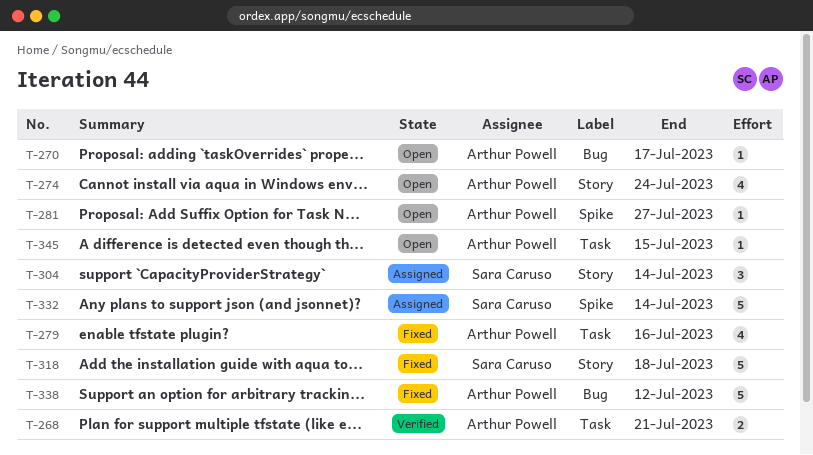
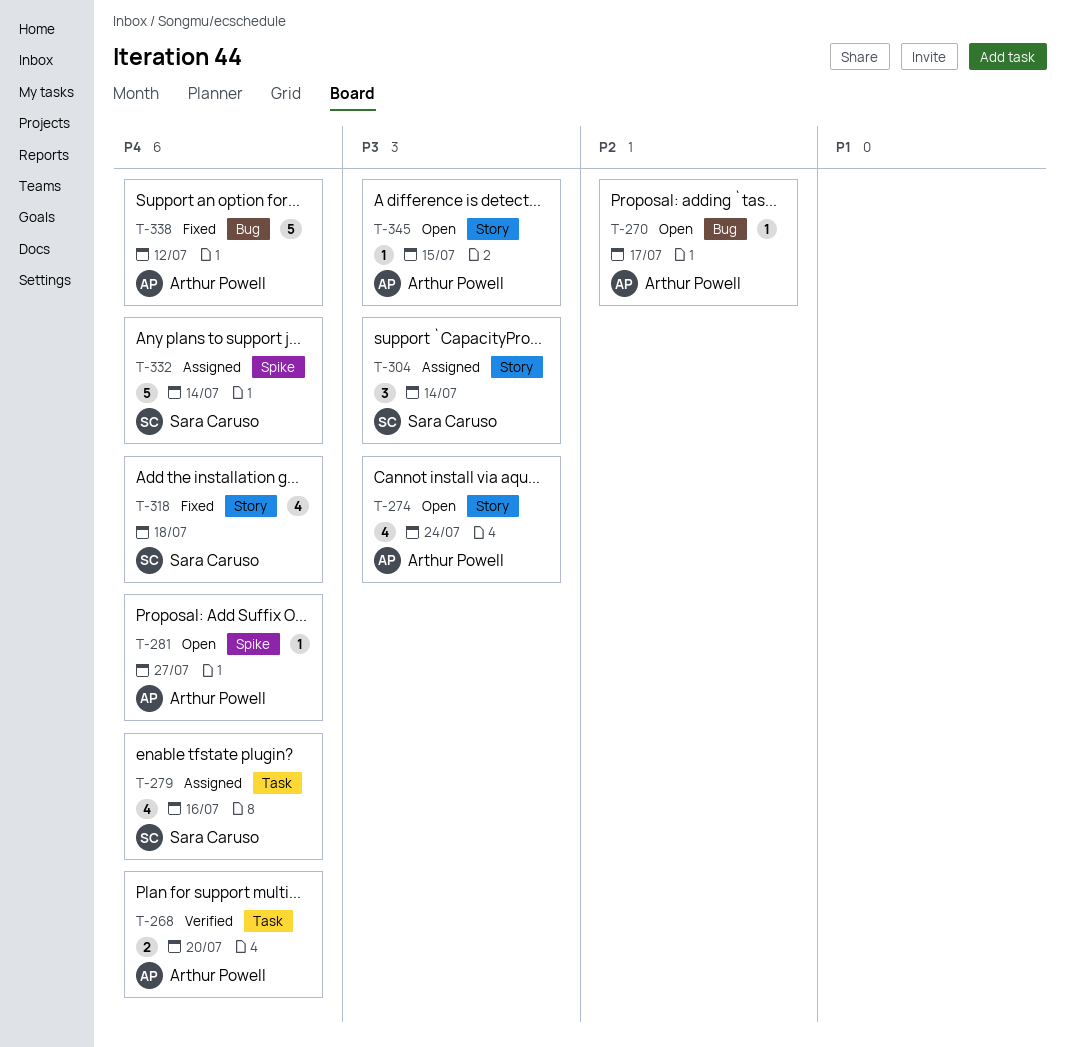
T-268, due: Jul 21 -> Jul 20
T-279, status: Fixed -> Assigned
T-279, owner: Arthur Powell -> Sara Caruso
T-318, estimate: 5 -> 4
T-345, label: Task -> Story

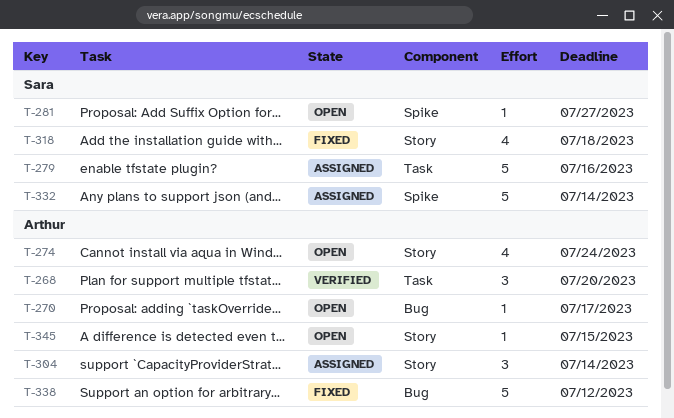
T-268, estimate: 2 -> 3
T-279, estimate: 4 -> 5
T-281, owner: Arthur Powell -> Sara Caruso
T-304, owner: Sara Caruso -> Arthur Powell

